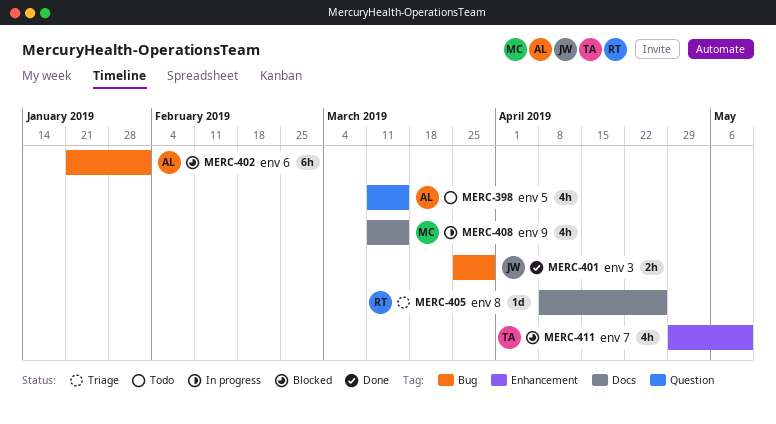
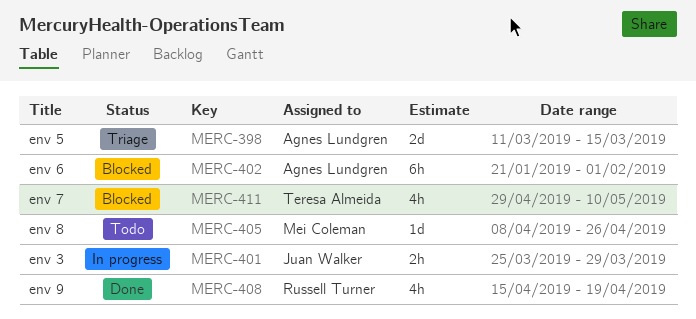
MERC-398, status: Todo -> Triage
MERC-398, estimate: 4h -> 2d
MERC-401, status: Done -> In progress
MERC-405, status: Triage -> Todo
MERC-405, owner: Russell Turner -> Mei Coleman
MERC-408, status: In progress -> Done
MERC-408, owner: Mei Coleman -> Russell Turner
MERC-408, start: Mar 11 -> Apr 15
MERC-408, due: Mar 15 -> Apr 19

